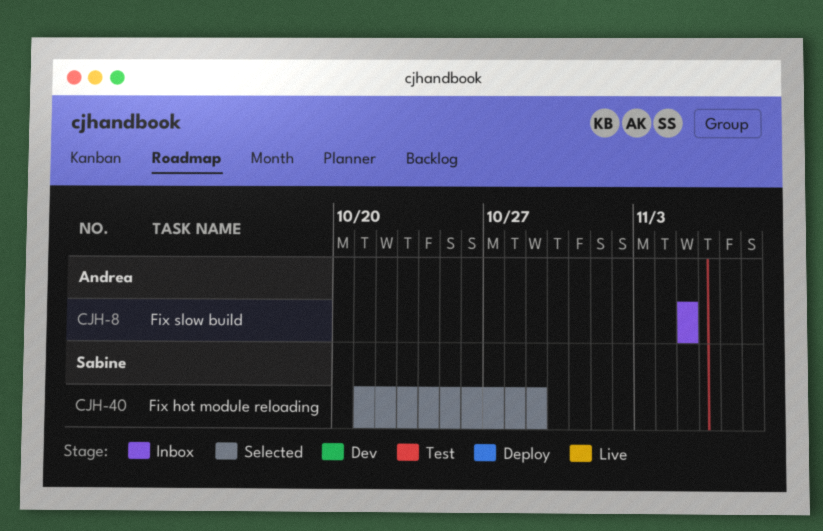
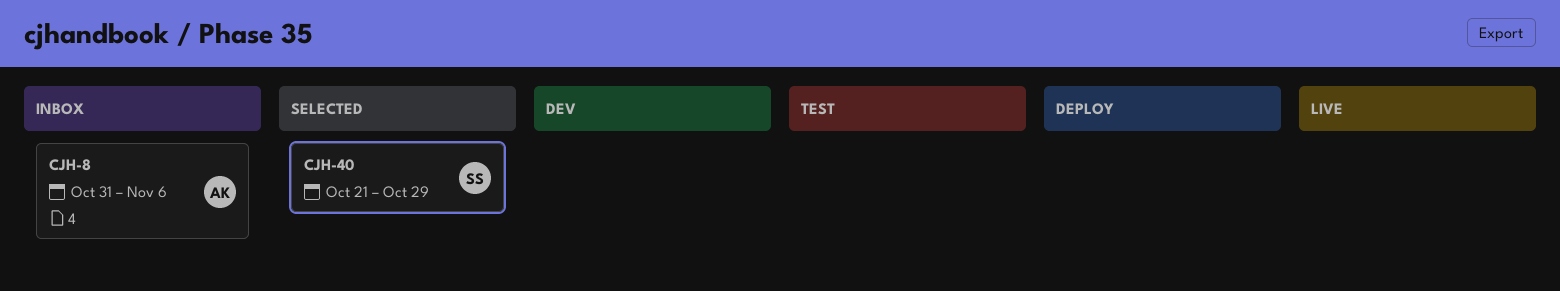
CJH-8, start: Nov 5 -> Oct 31
CJH-8, due: Nov 5 -> Nov 6

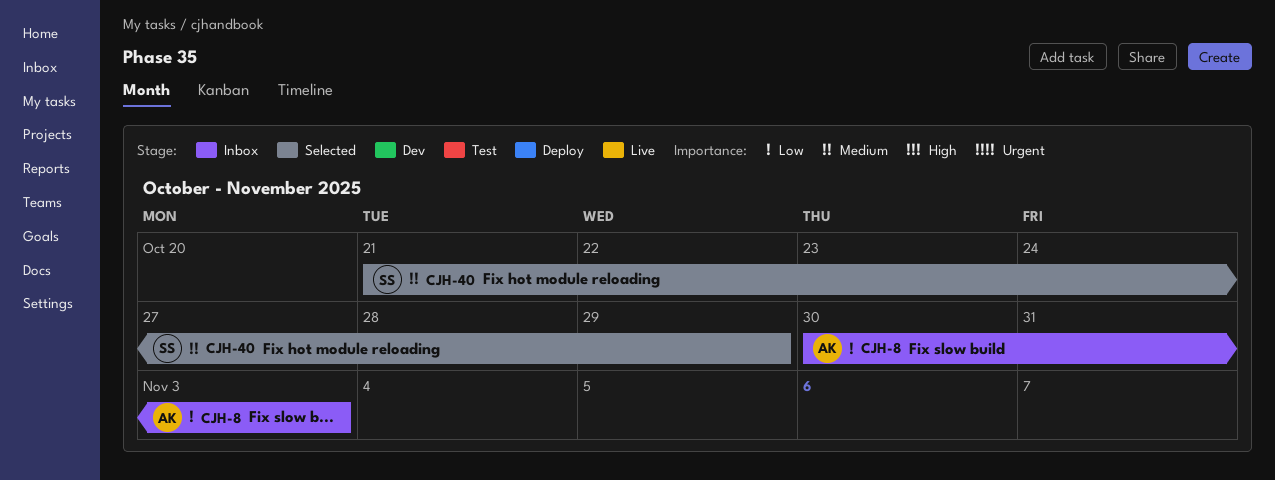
CJH-8, start: Oct 31 -> Oct 30
CJH-8, due: Nov 6 -> Nov 3

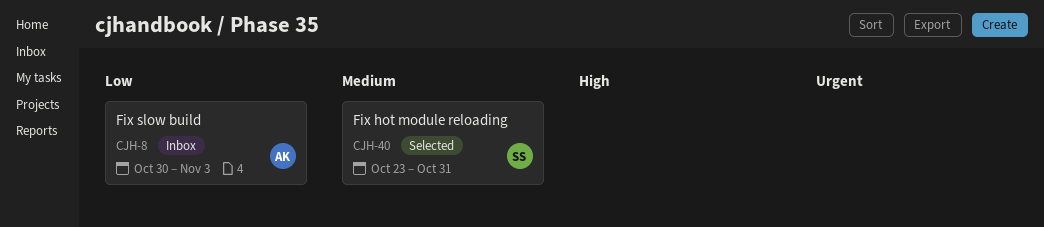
CJH-40, start: Oct 21 -> Oct 23
CJH-40, due: Oct 29 -> Oct 31

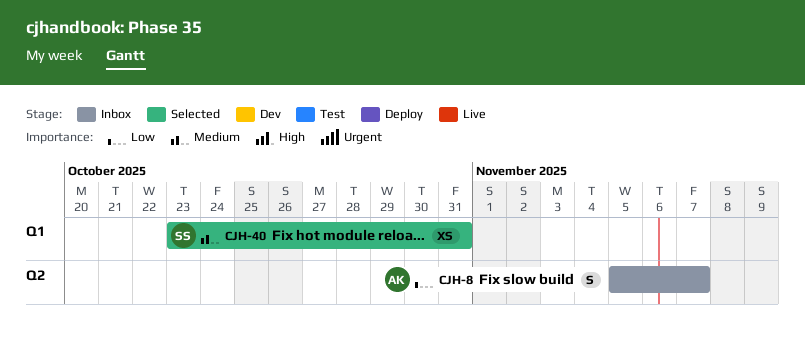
CJH-8, start: Oct 30 -> Nov 5
CJH-8, due: Nov 3 -> Nov 7

